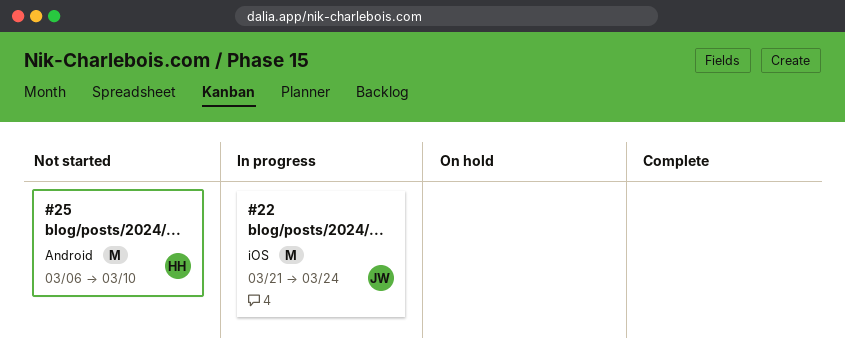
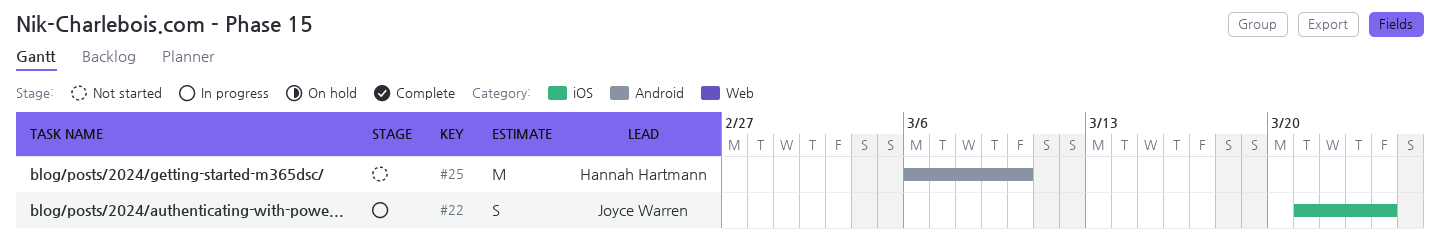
#22, estimate: M -> S

